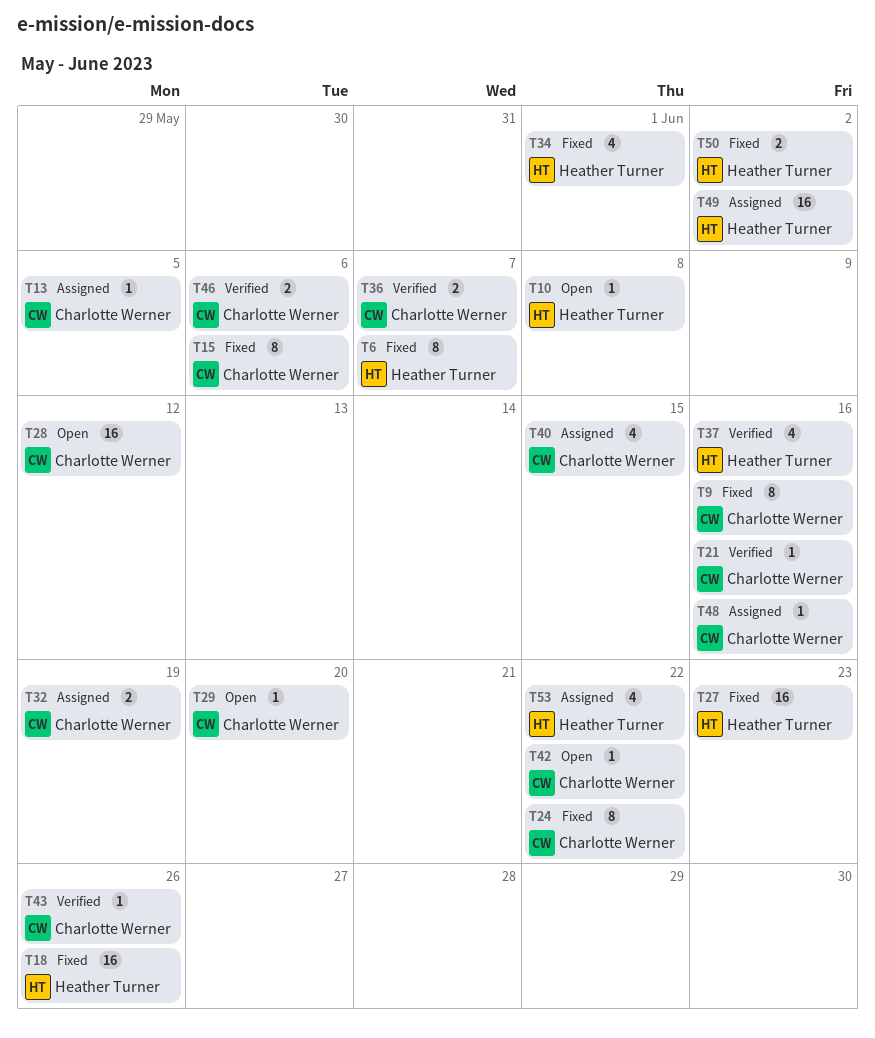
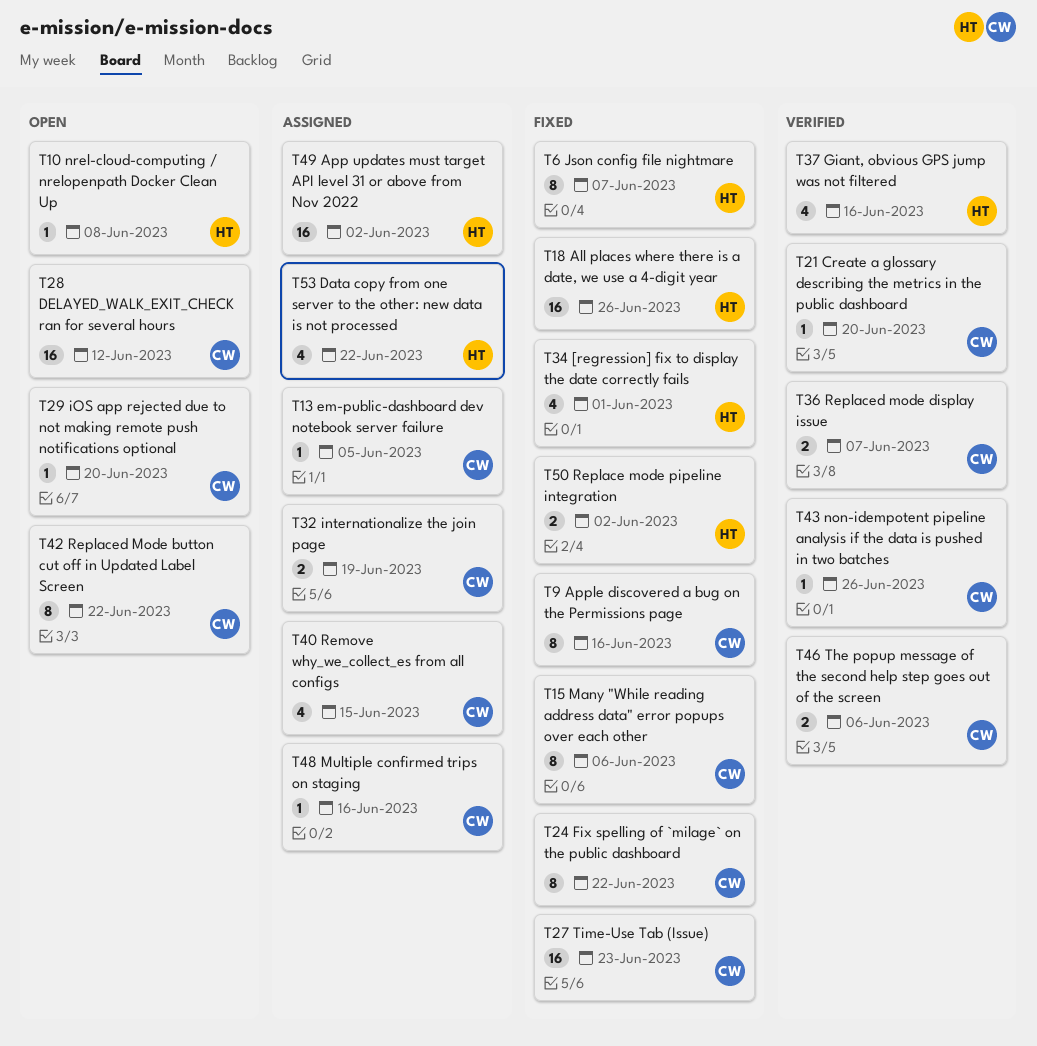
T21, due: Jun 16 -> Jun 20
T27, owner: Heather Turner -> Charlotte Werner
T42, estimate: 1 -> 8

